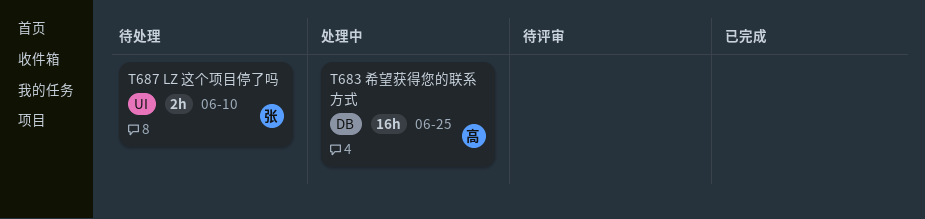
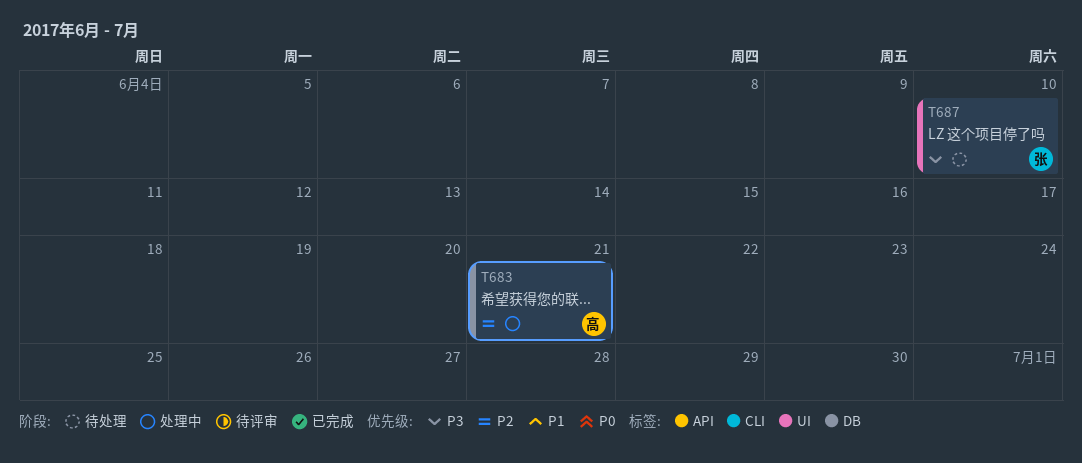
T683, due: Jun 25 -> Jun 21

